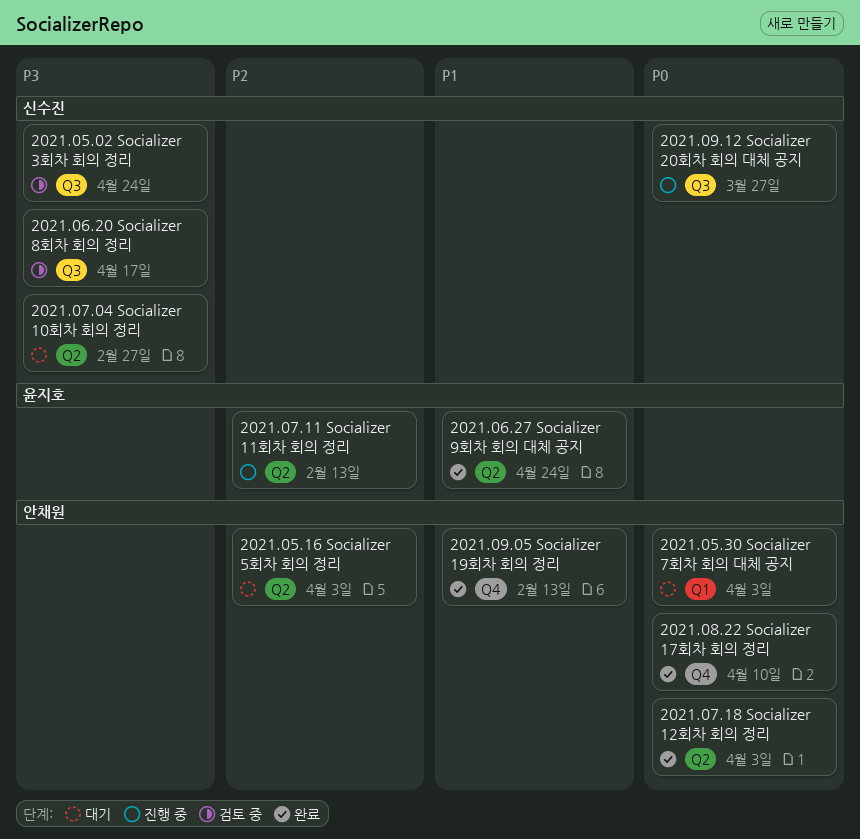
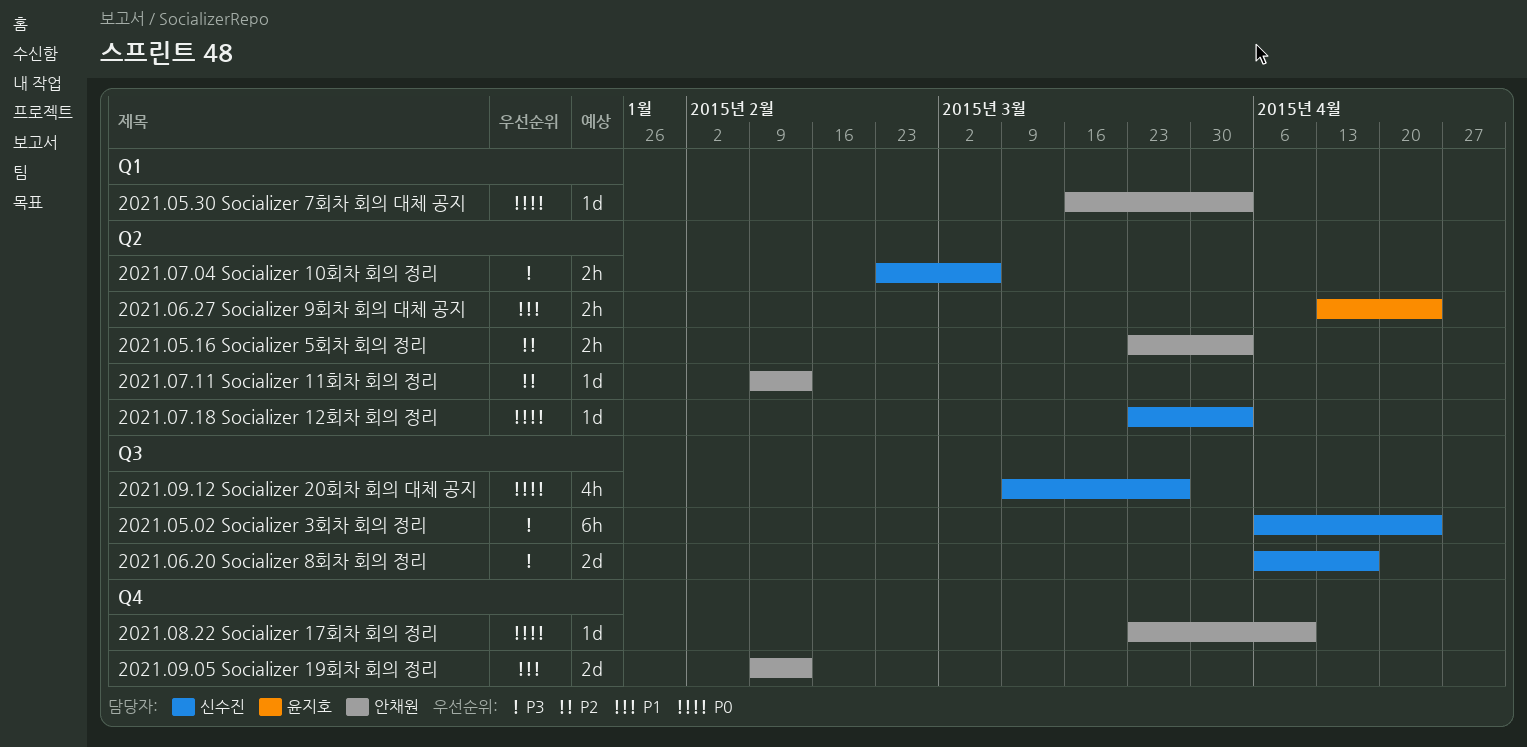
2021.07.04 Socializer 10회차 회의 정리, due: Feb 27 -> Mar 6
2021.07.11 Socializer 11회차 회의 정리, owner: 윤지호 -> 안채원
2021.07.18 Socializer 12회차 회의 정리, owner: 안채원 -> 신수진

